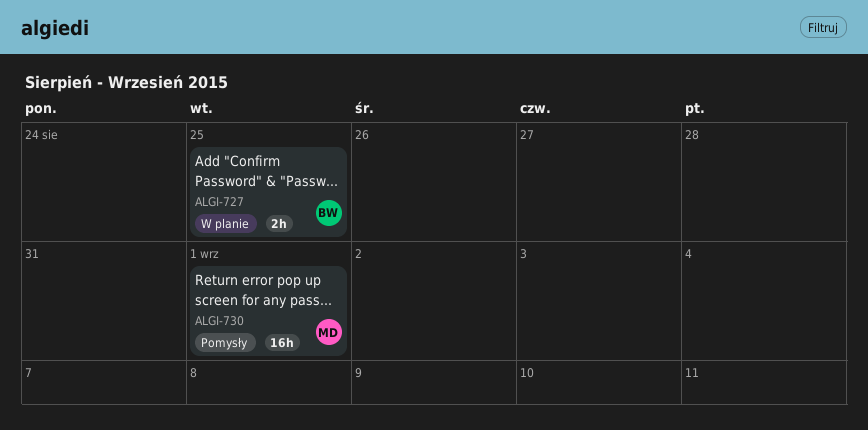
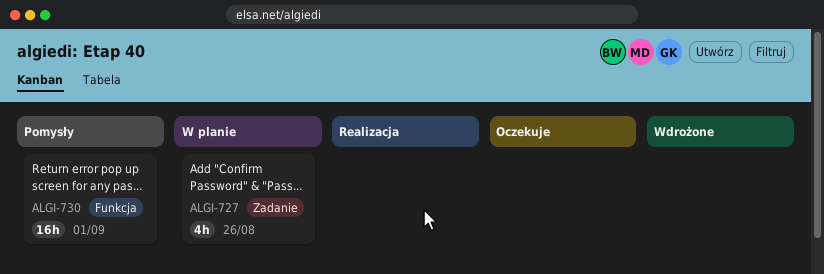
ALGI-727, estimate: 2h -> 4h
ALGI-727, due: Aug 25 -> Aug 26

